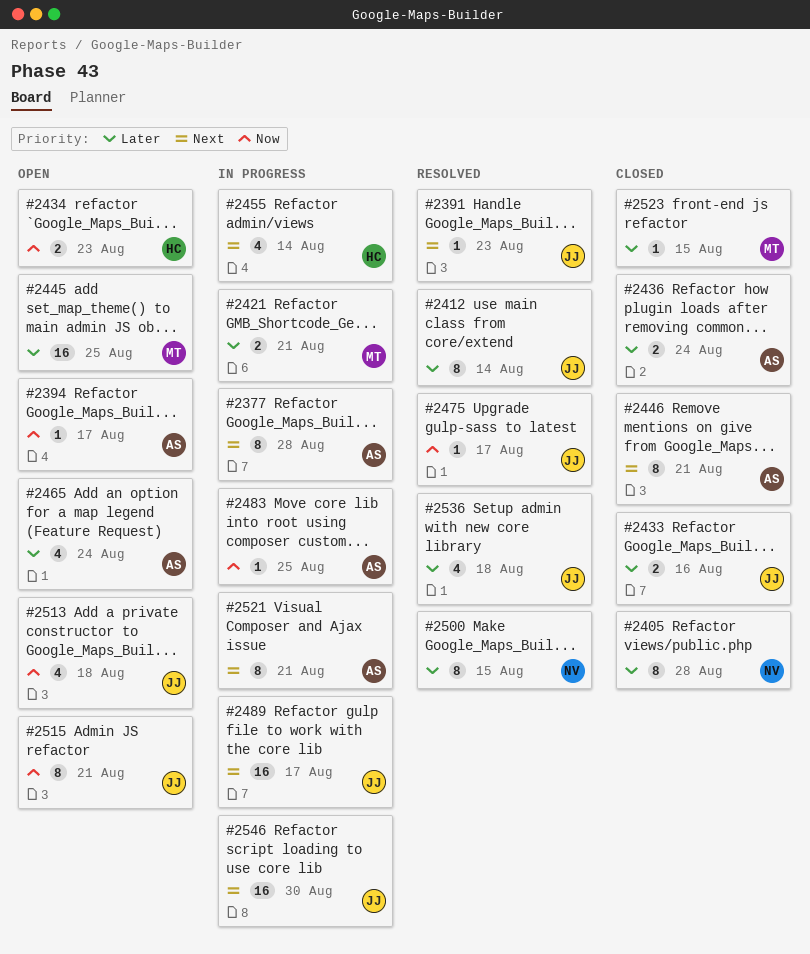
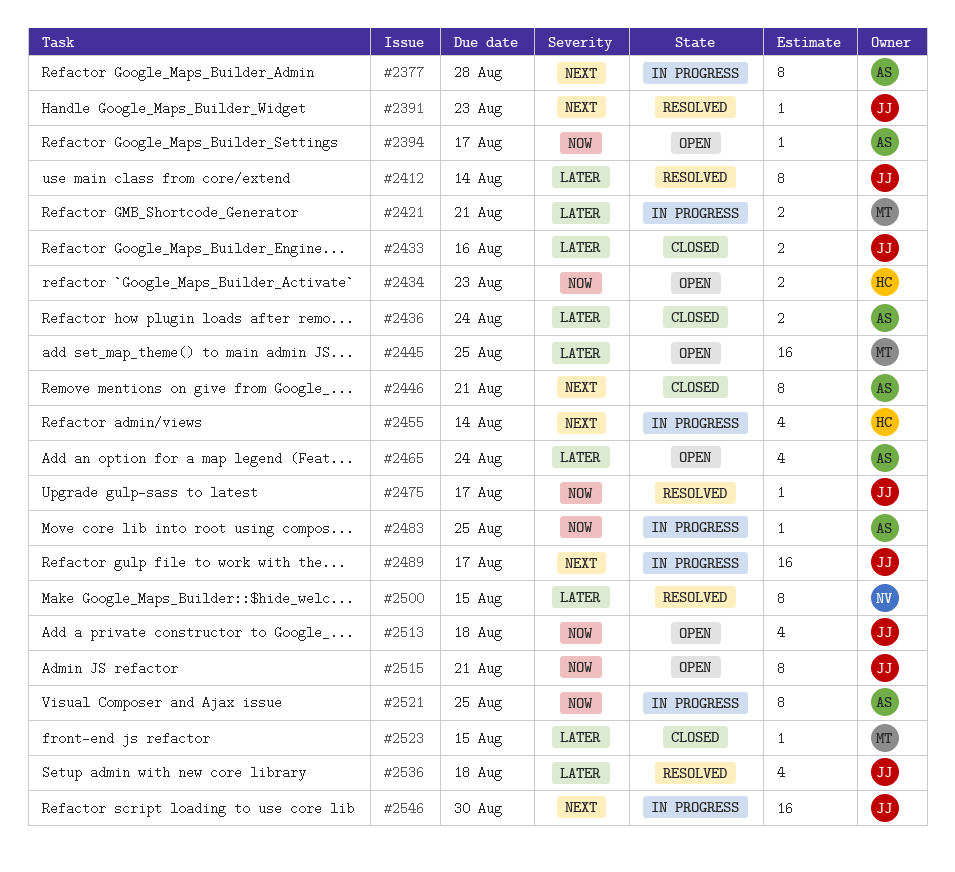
#2405: present -> none
#2521, priority: Next -> Now
#2521, due: Aug 21 -> Aug 25

